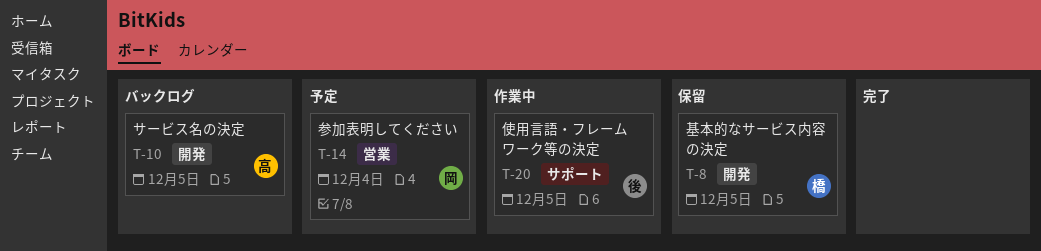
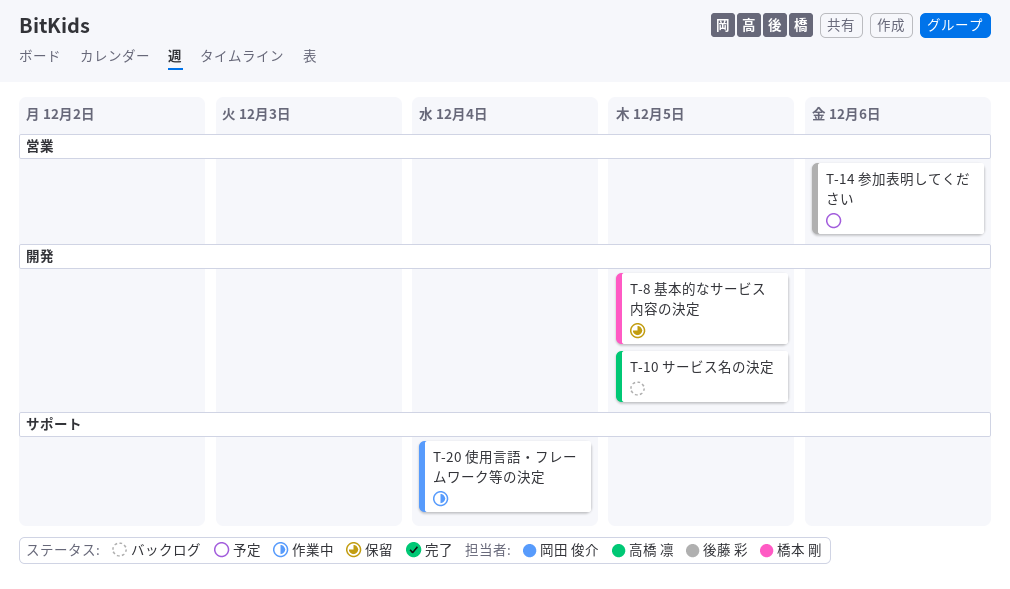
T-14, owner: 岡田 俊介 -> 後藤 彩
T-14, due: Dec 4 -> Dec 6
T-20, owner: 後藤 彩 -> 岡田 俊介
T-20, due: Dec 5 -> Dec 4

